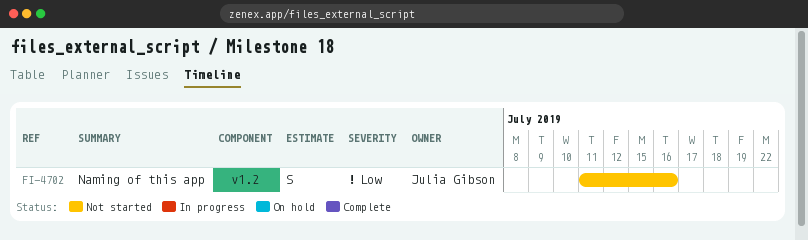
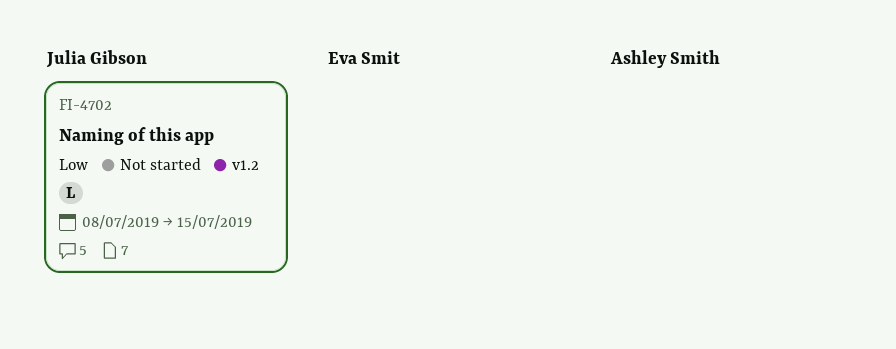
FI-4702, estimate: S -> L
FI-4702, start: Jul 11 -> Jul 8
FI-4702, due: Jul 16 -> Jul 15

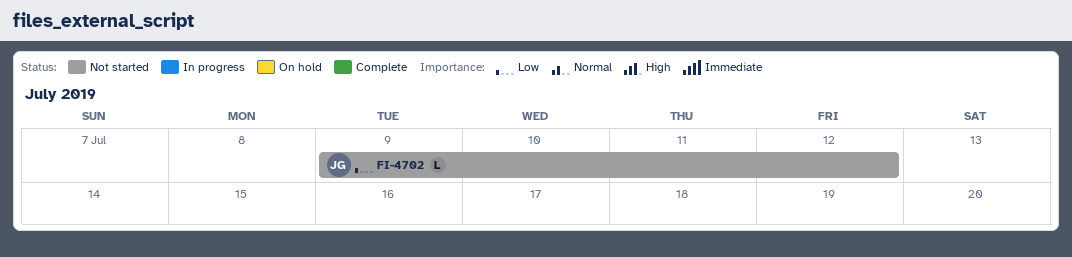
FI-4702, start: Jul 8 -> Jul 9
FI-4702, due: Jul 15 -> Jul 12

